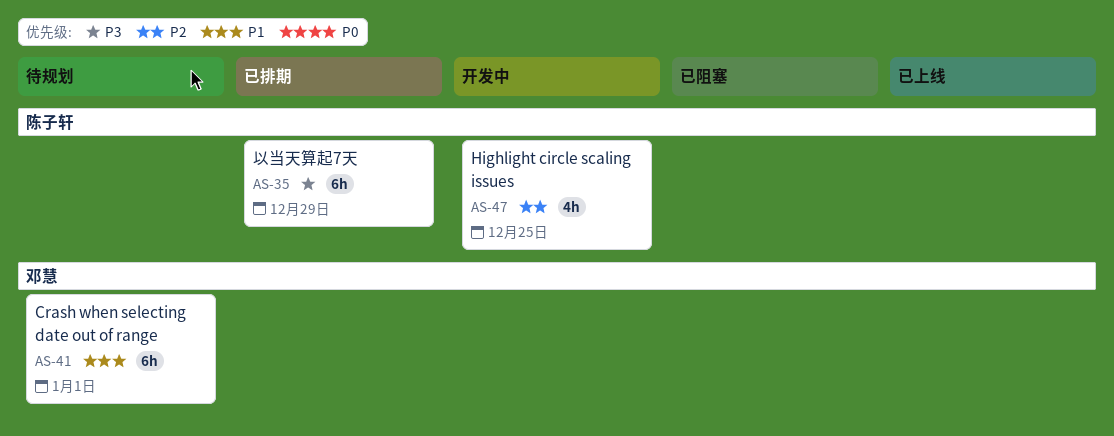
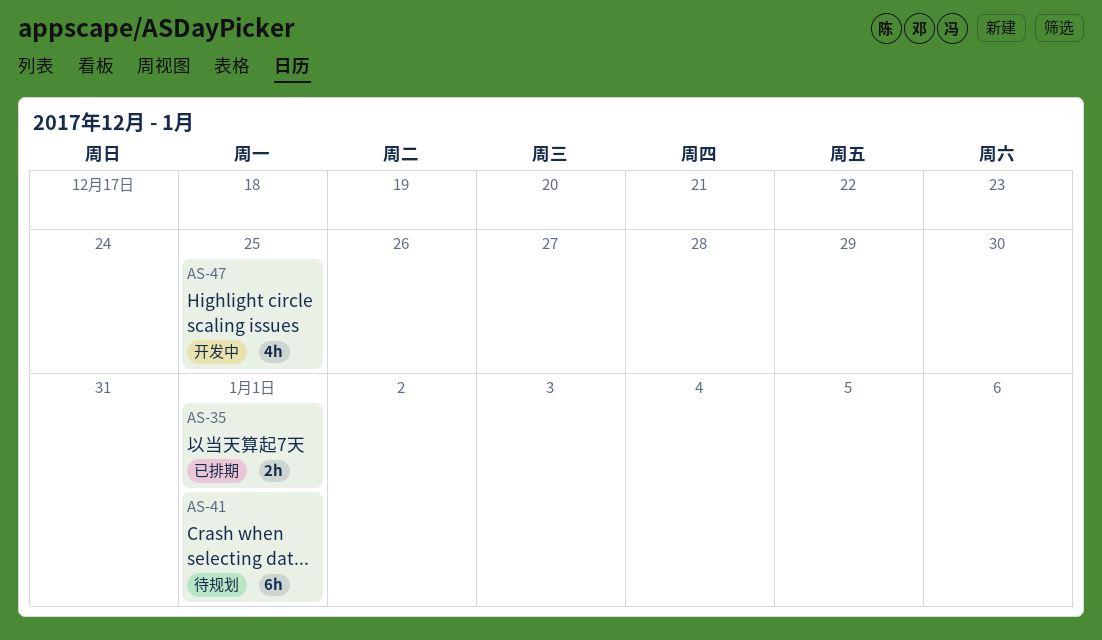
AS-35, estimate: 6h -> 2h
AS-35, due: Dec 29 -> Jan 1

